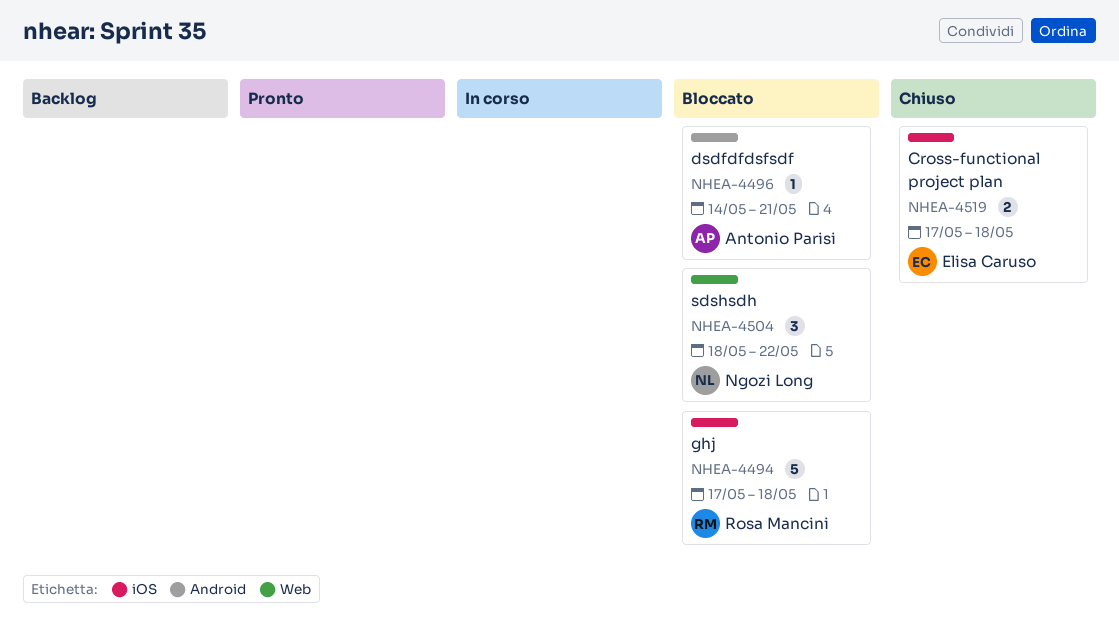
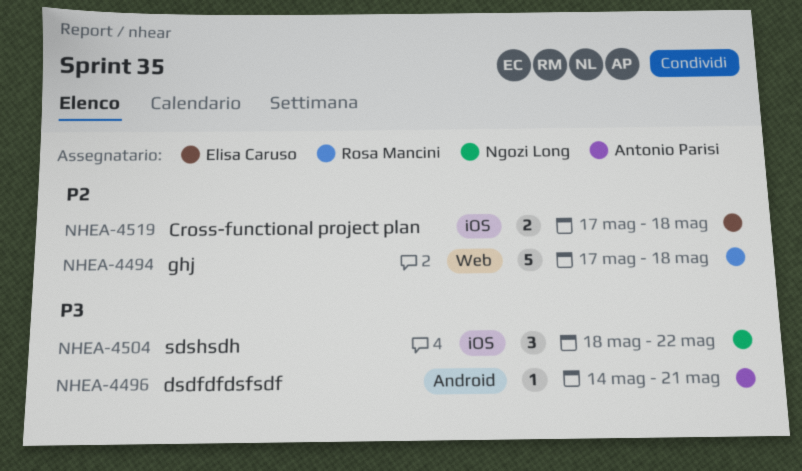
NHEA-4494, label: iOS -> Web
NHEA-4504, label: Web -> iOS

